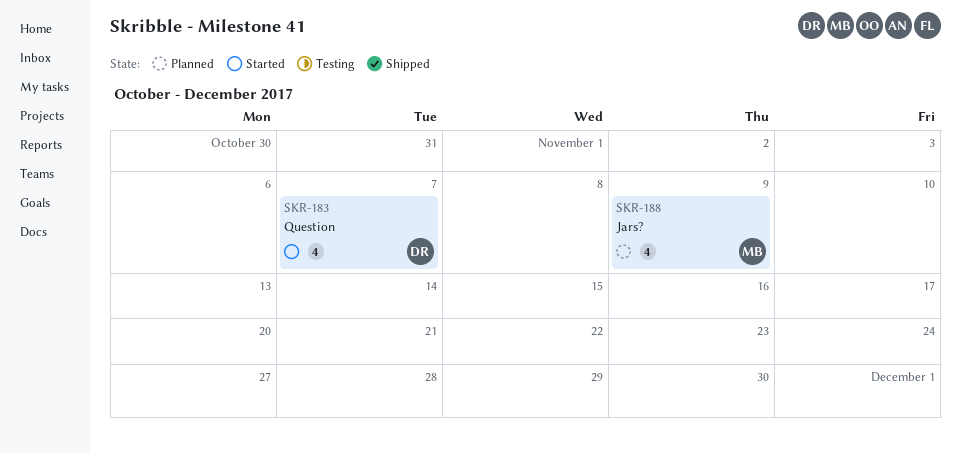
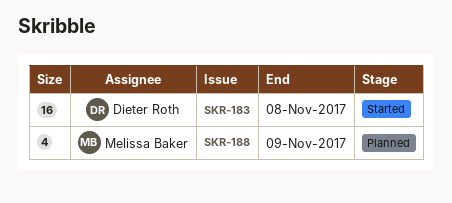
SKR-183, estimate: 4 -> 16
SKR-183, due: Nov 7 -> Nov 8

